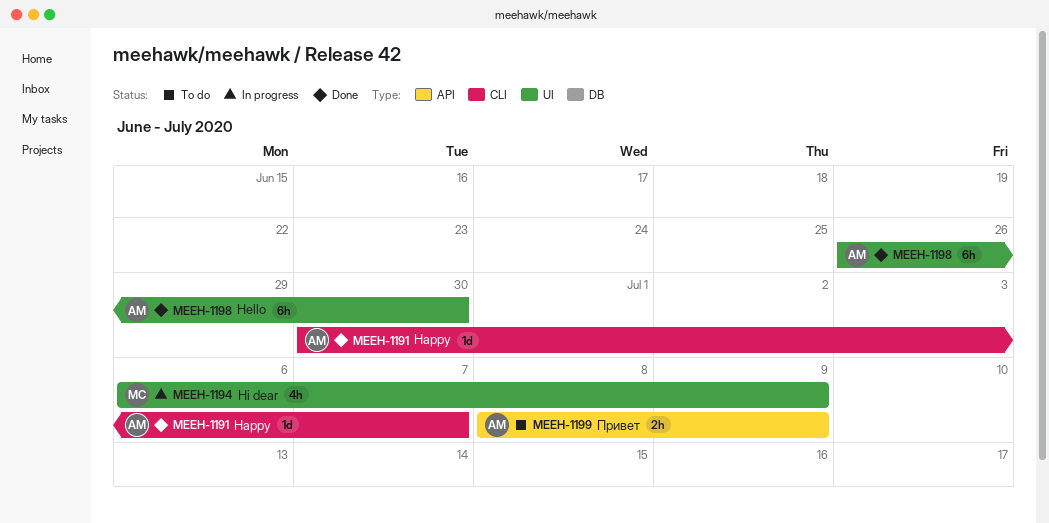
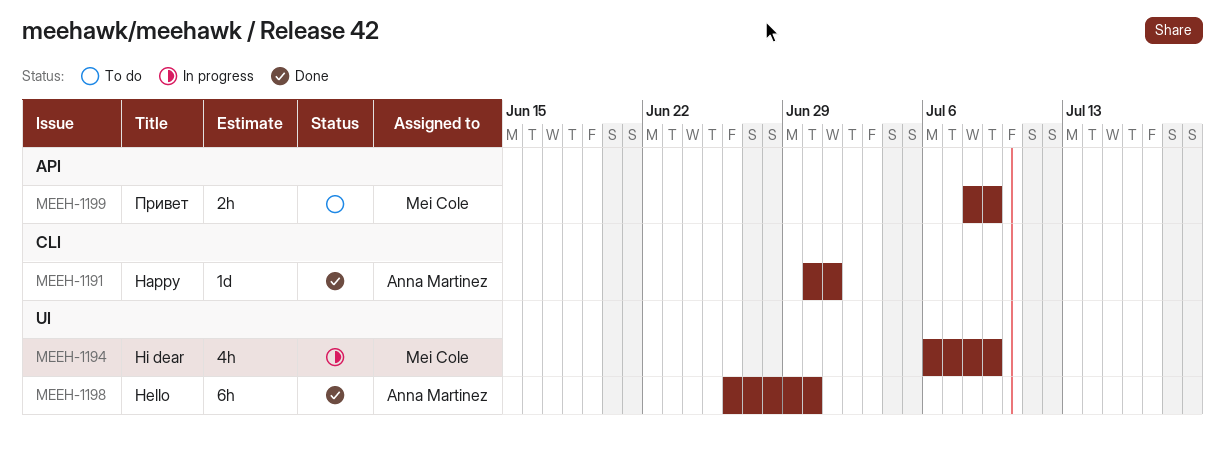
MEEH-1191, due: Jul 7 -> Jul 1
MEEH-1199, owner: Anna Martinez -> Mei Cole

